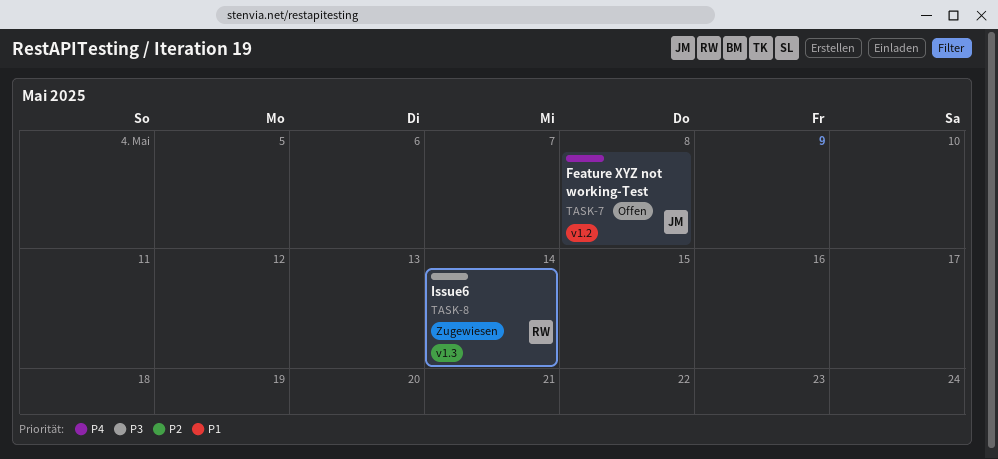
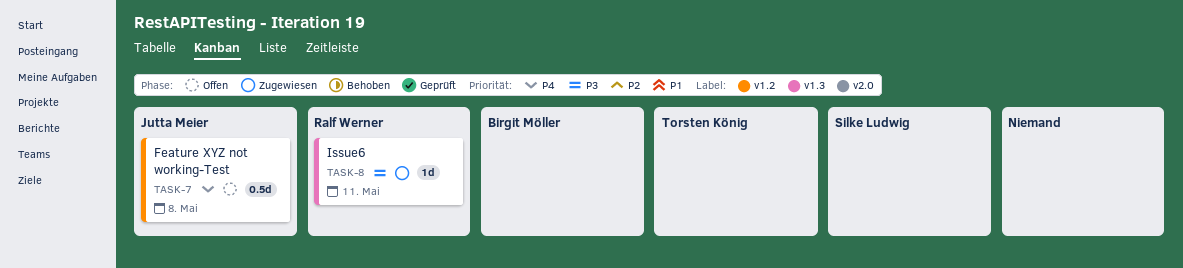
TASK-8, due: May 14 -> May 11

